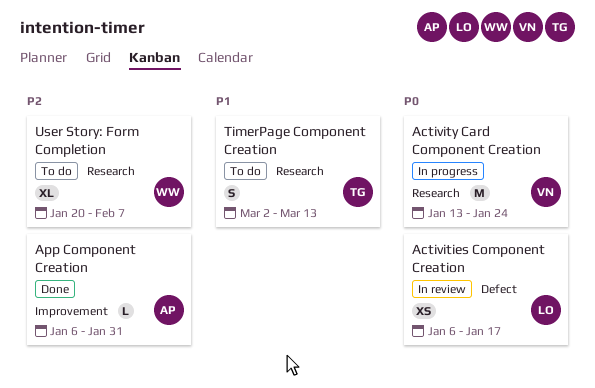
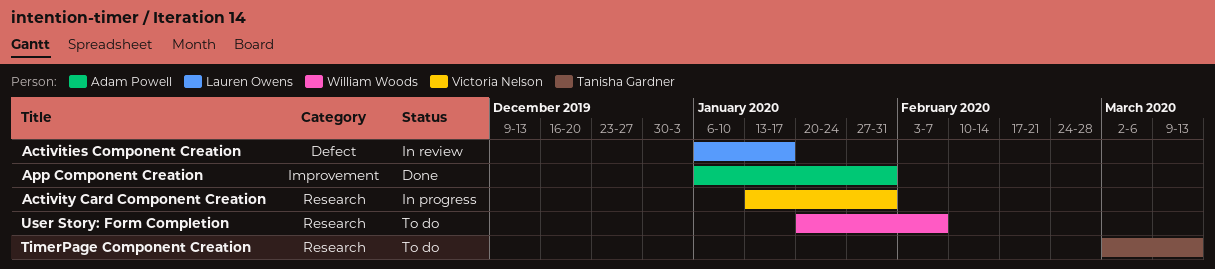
Activity Card Component Creation, due: Jan 24 -> Jan 31

